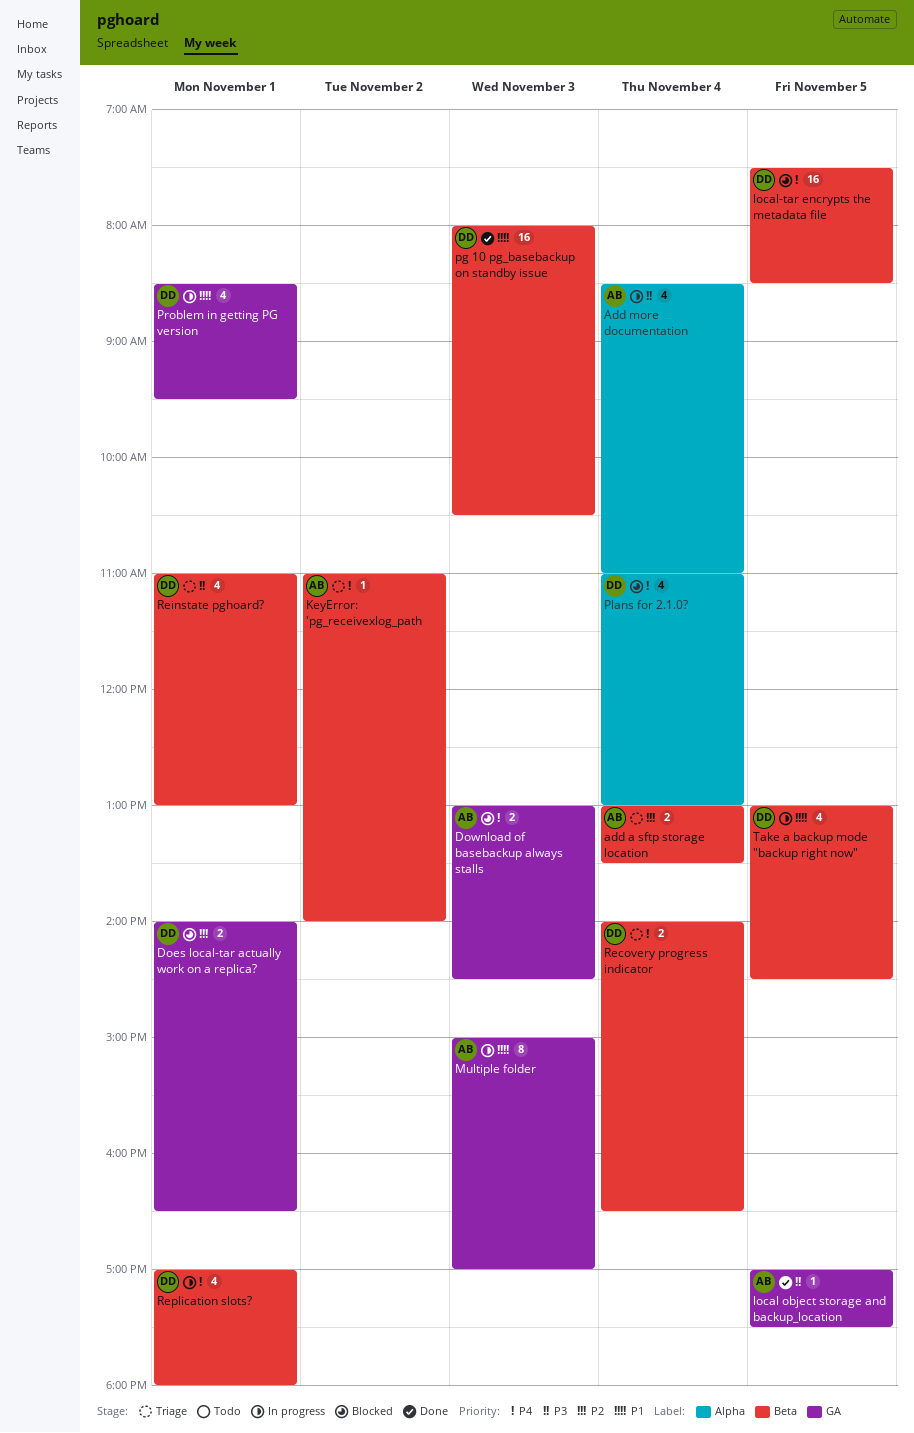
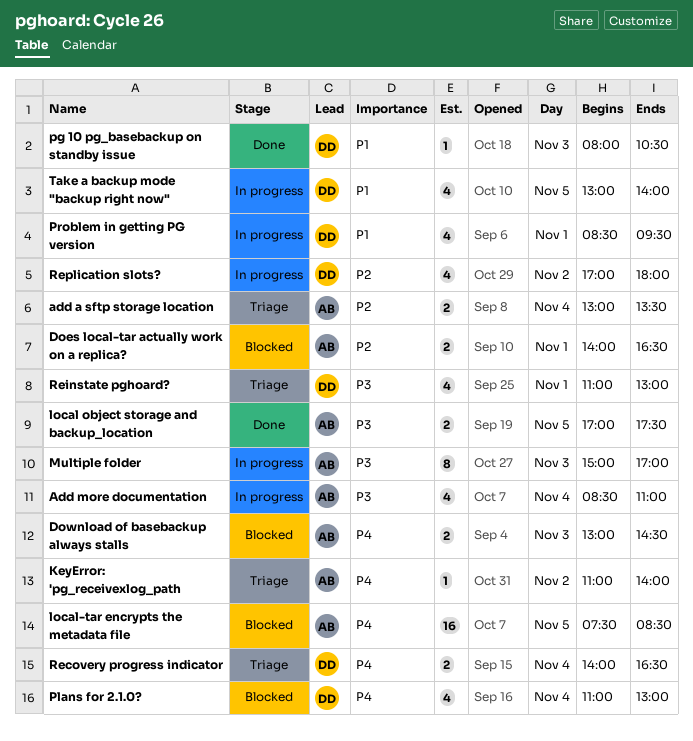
Does local-tar actually work on a replica?, owner: DD -> AB
local object storage and backup_location, estimate: 1 -> 2
local-tar encrypts the metadata file, owner: DD -> AB
Multiple folder, priority: P1 -> P3
pg 10 pg_basebackup on standby issue, estimate: 16 -> 1
Replication slots?, priority: P4 -> P2
Replication slots?, day: Nov 1 -> Nov 2
Take a backup mode "backup right now", ends: 14:30 -> 14:00

